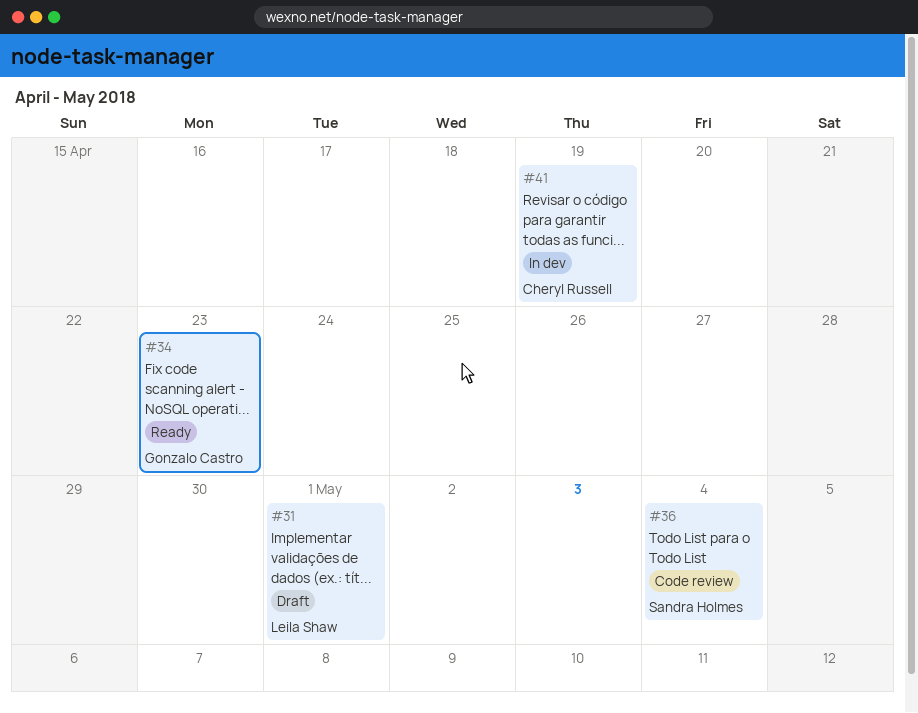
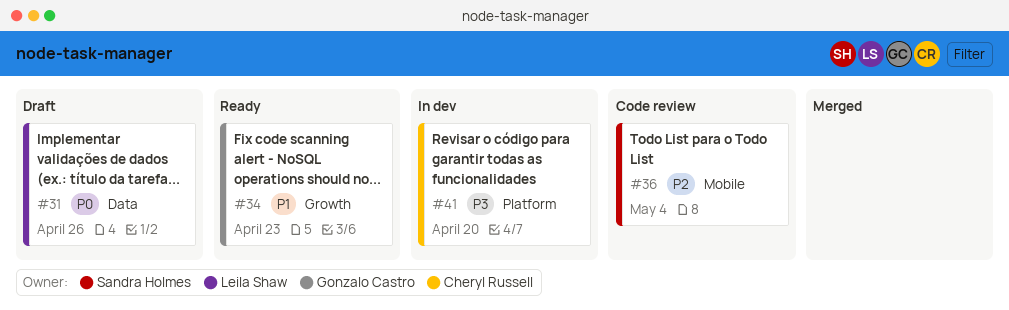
#31, due: May 1 -> Apr 26
#41, due: Apr 19 -> Apr 20

